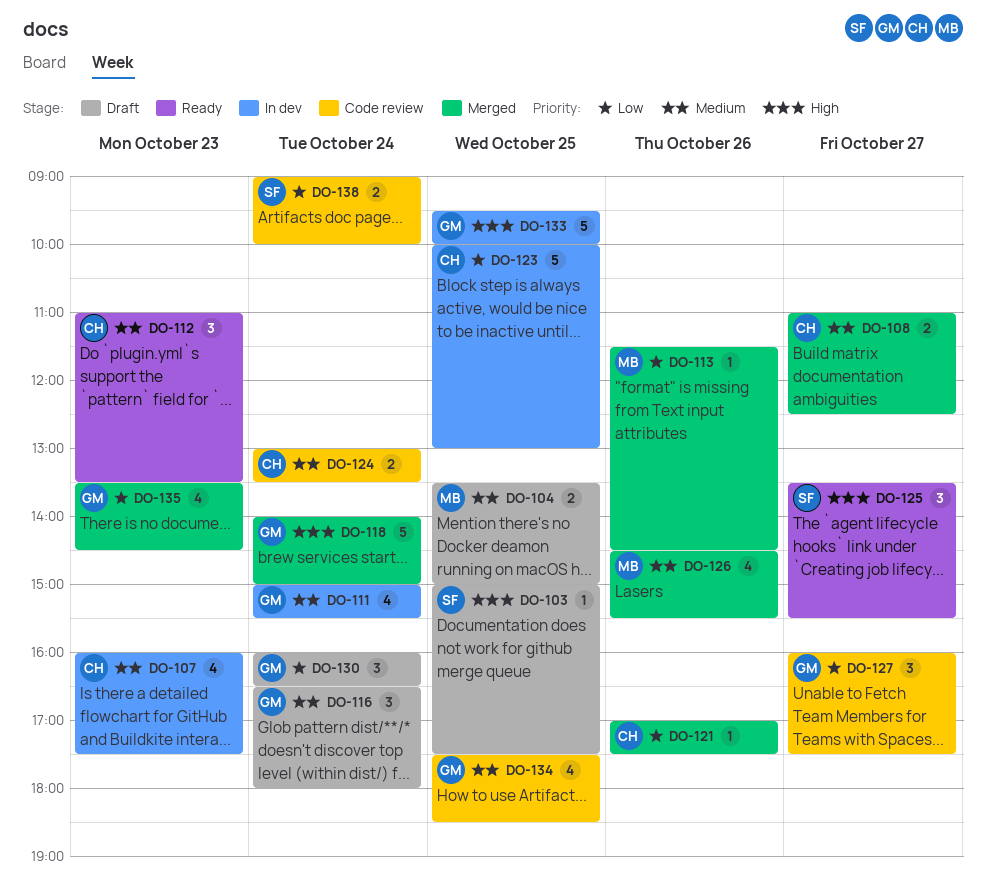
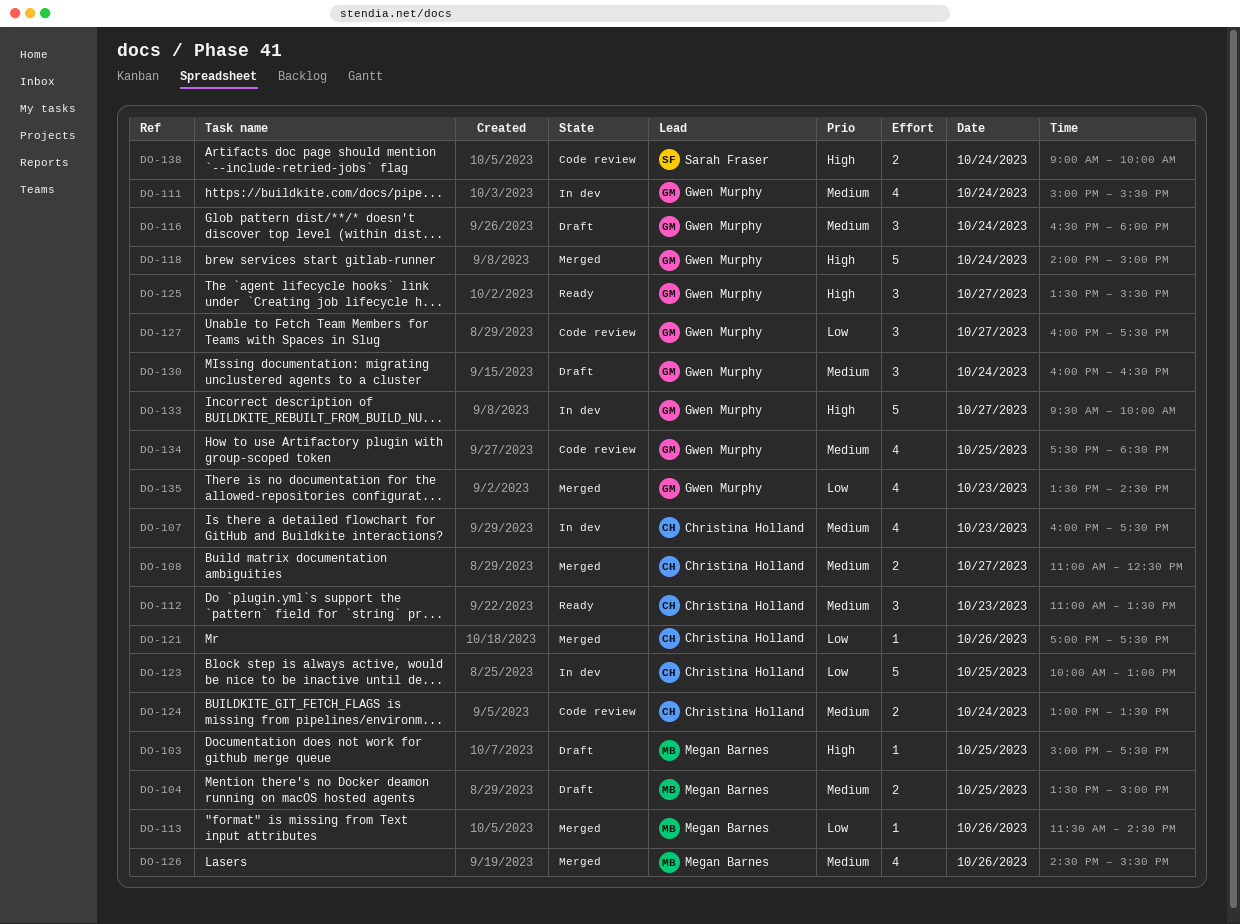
DO-103, owner: Sarah Fraser -> Megan Barnes
DO-125, owner: Sarah Fraser -> Gwen Murphy
DO-130, priority: Low -> Medium
DO-133, day: Oct 25 -> Oct 27
DO-138, priority: Low -> High

